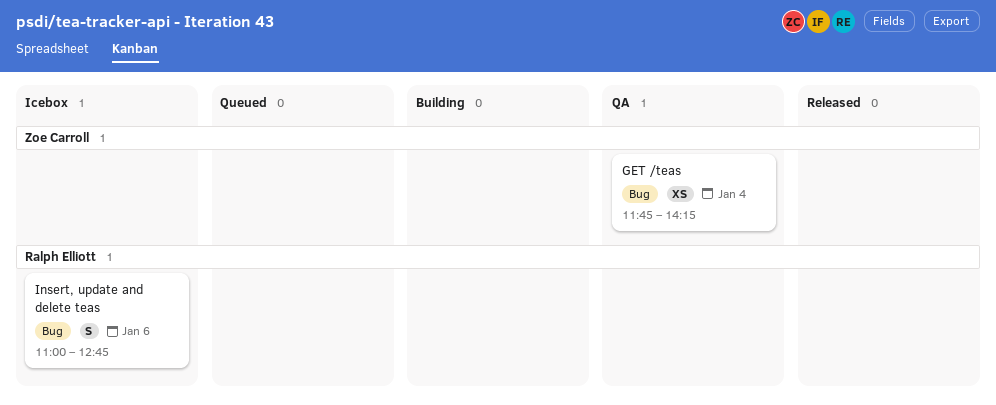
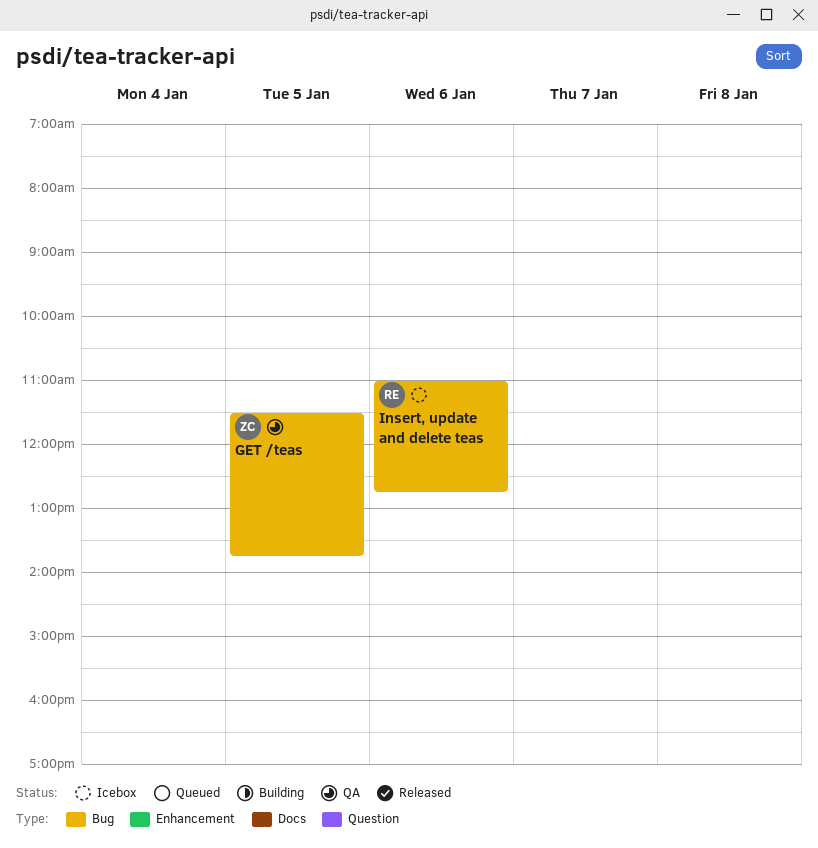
GET /teas, day: Jan 4 -> Jan 5
GET /teas, begins: 11:45 -> 11:30
GET /teas, ends: 14:15 -> 13:45

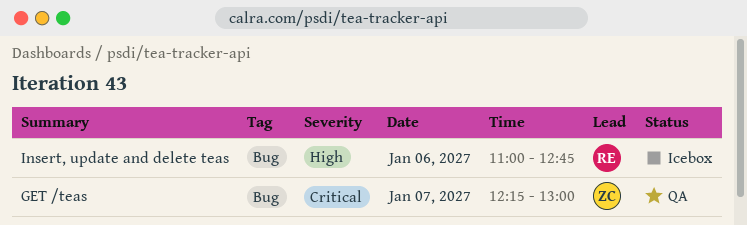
GET /teas, day: Jan 5 -> Jan 7
GET /teas, begins: 11:30 -> 12:15
GET /teas, ends: 13:45 -> 13:00

